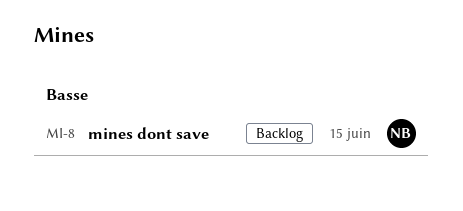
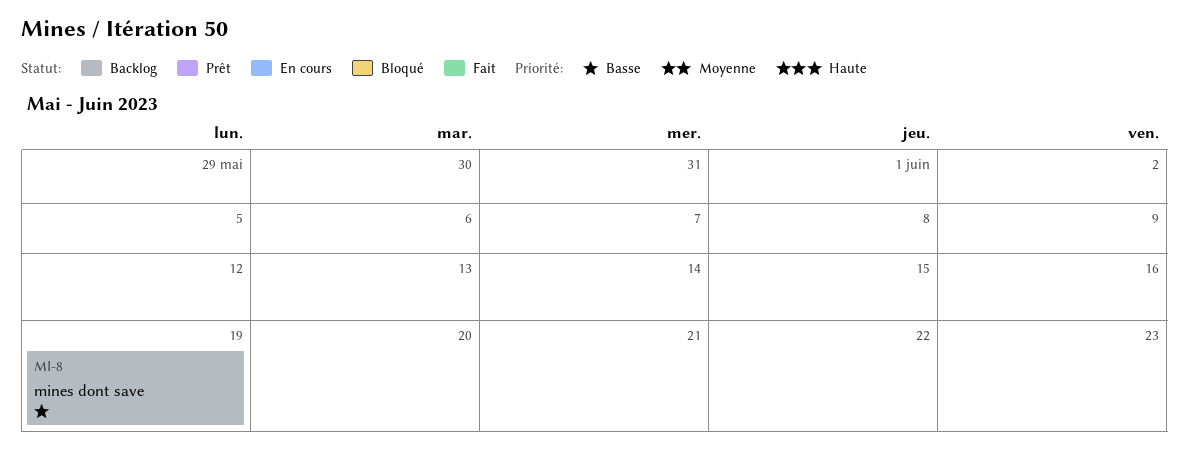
MI-8, due: Jun 15 -> Jun 19

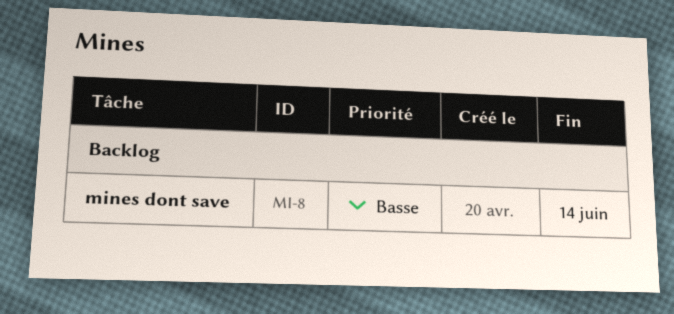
MI-8, due: Jun 19 -> Jun 14

